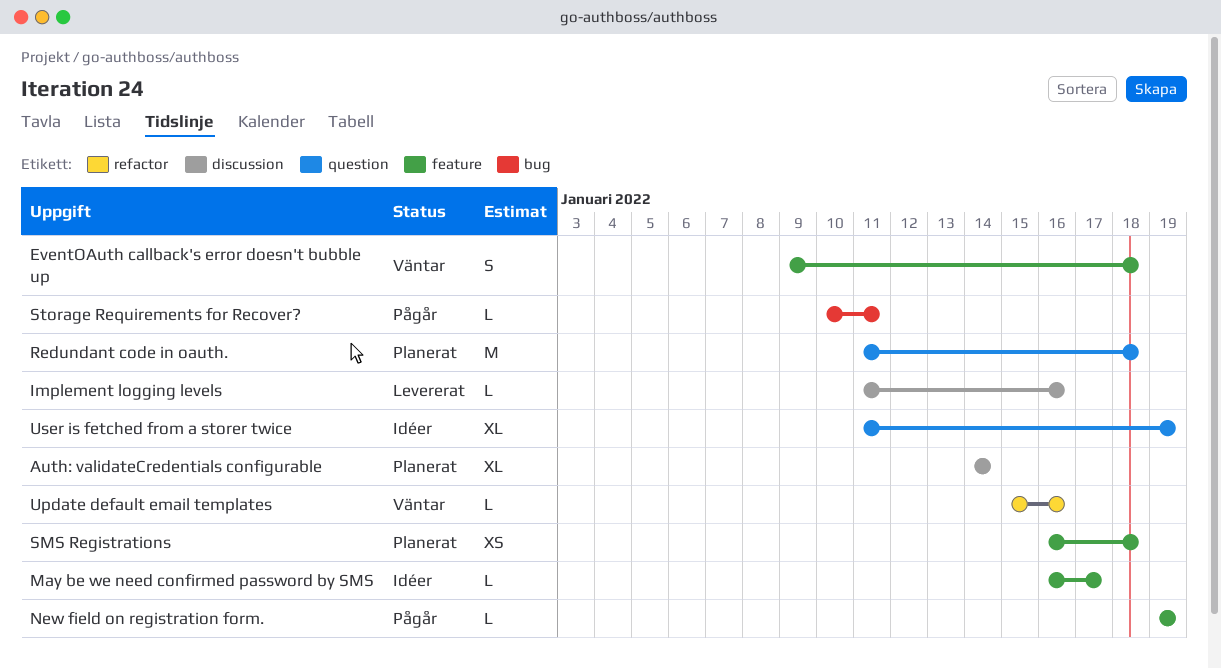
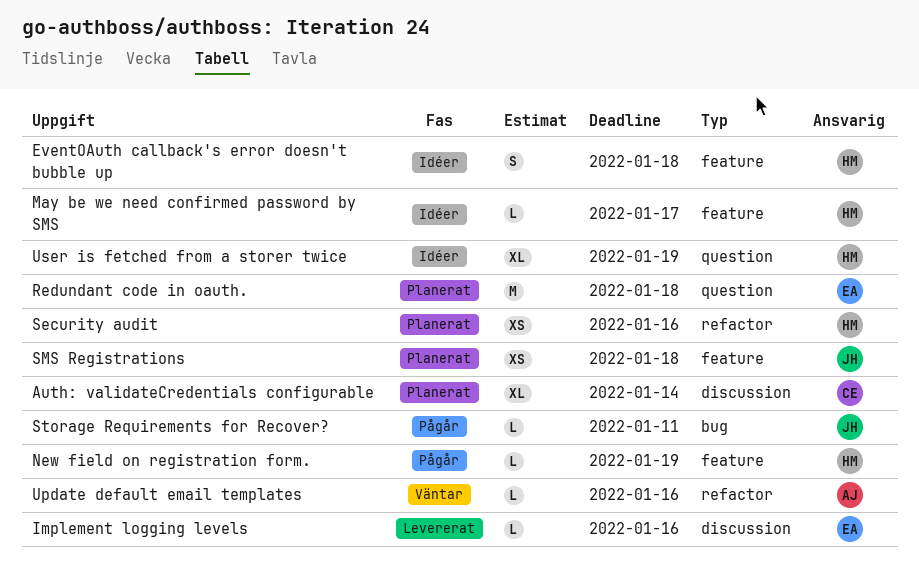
EventOAuth callback's error doesn't bubble up, status: Väntar -> Idéer
Security audit: none -> present

